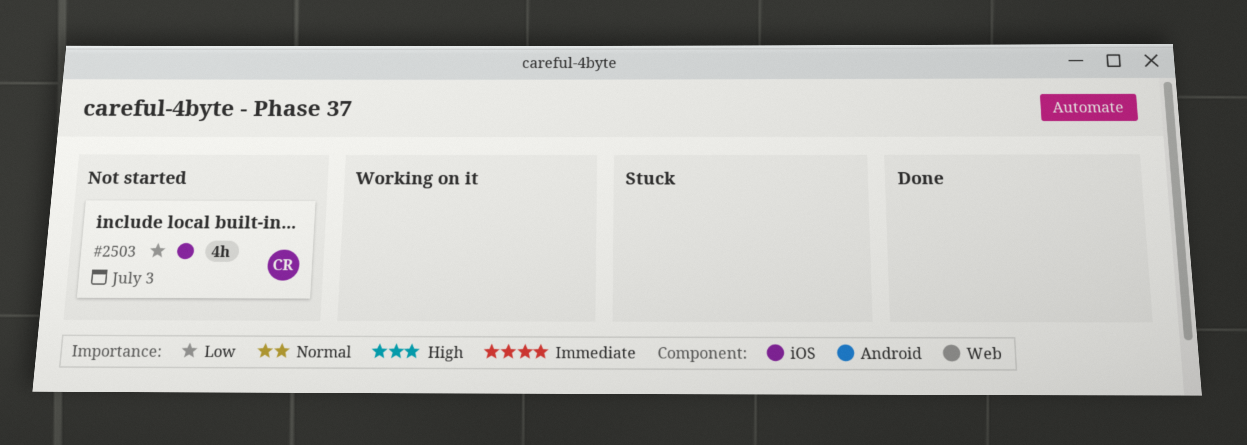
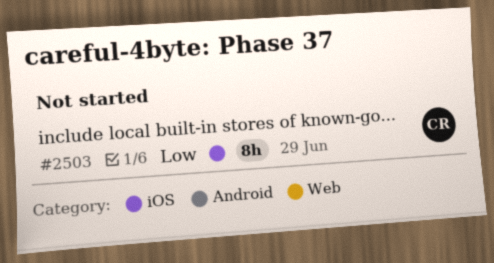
#2503, estimate: 4h -> 8h
#2503, due: Jul 3 -> Jun 29

